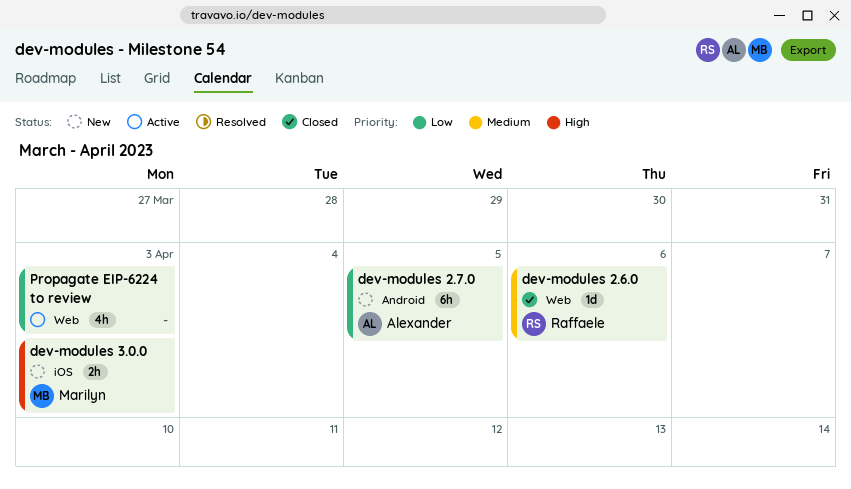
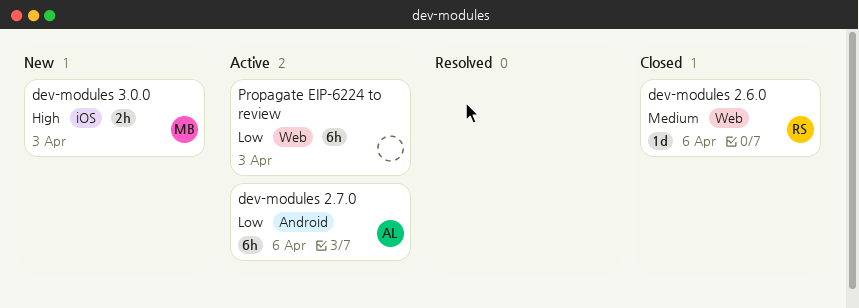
dev-modules 2.7.0, status: New -> Active
dev-modules 2.7.0, due: Apr 5 -> Apr 6
Propagate EIP-6224 to review, estimate: 4h -> 6h

